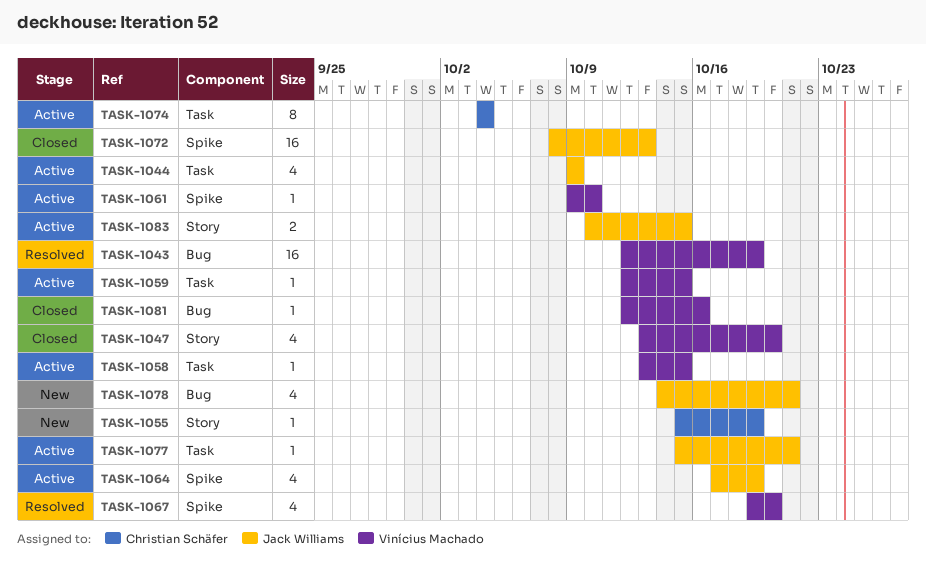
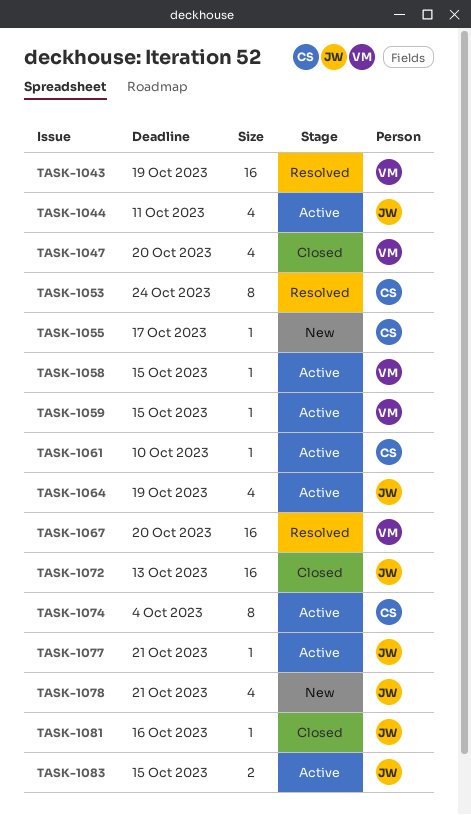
TASK-1044, due: Oct 9 -> Oct 11
TASK-1053: none -> present
TASK-1055, due: Oct 19 -> Oct 17
TASK-1061, owner: Vinícius Machado -> Christian Schäfer
TASK-1067, estimate: 4 -> 16
TASK-1081, owner: Vinícius Machado -> Jack Williams

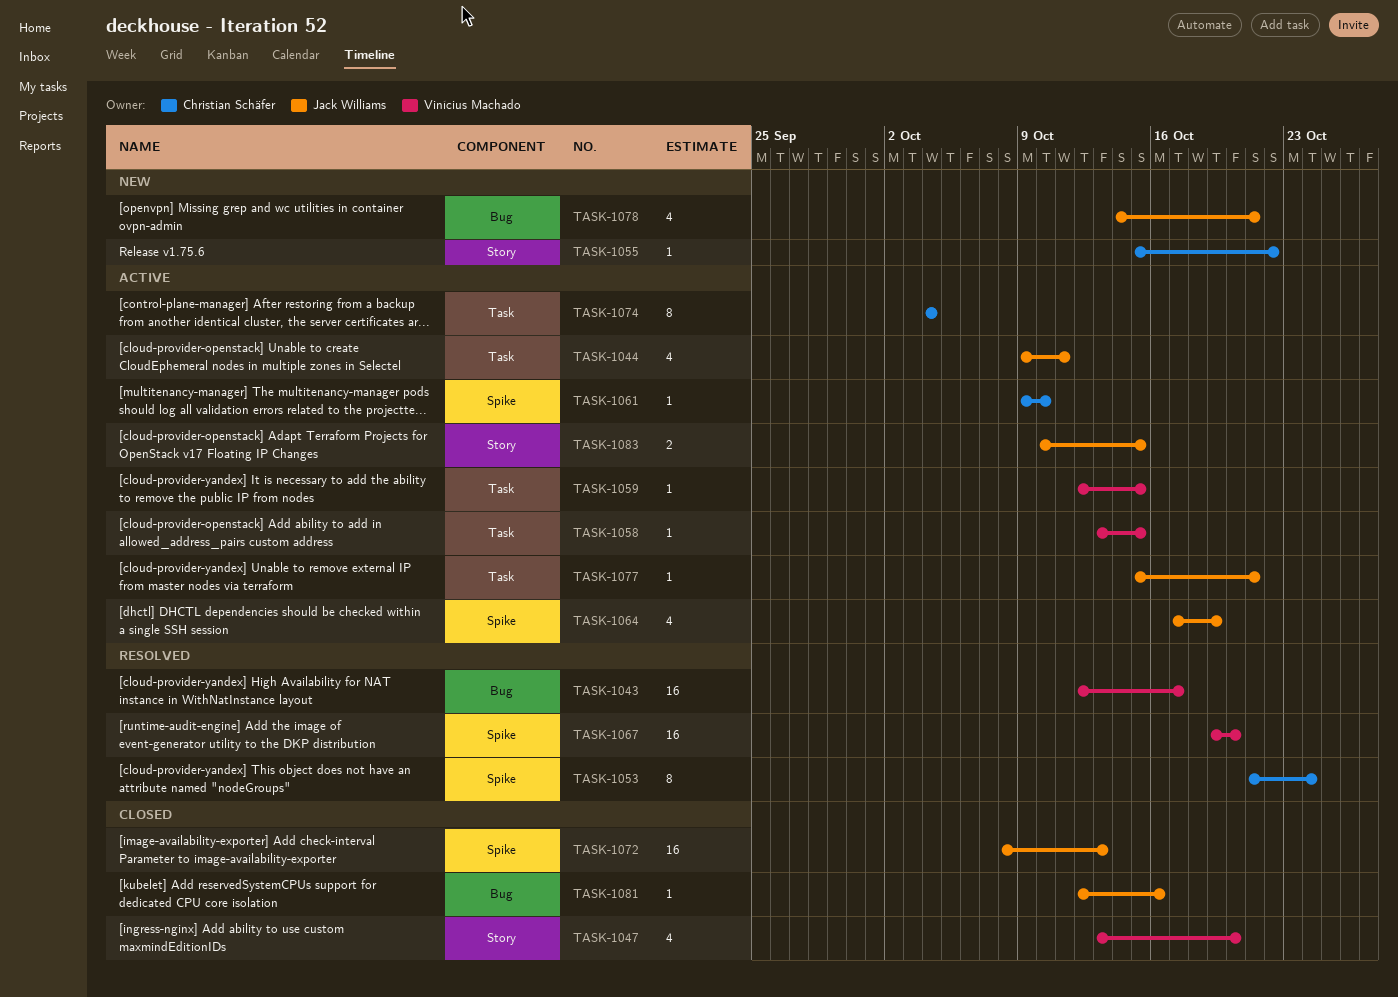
TASK-1043, due: Oct 19 -> Oct 17
TASK-1055, due: Oct 17 -> Oct 22

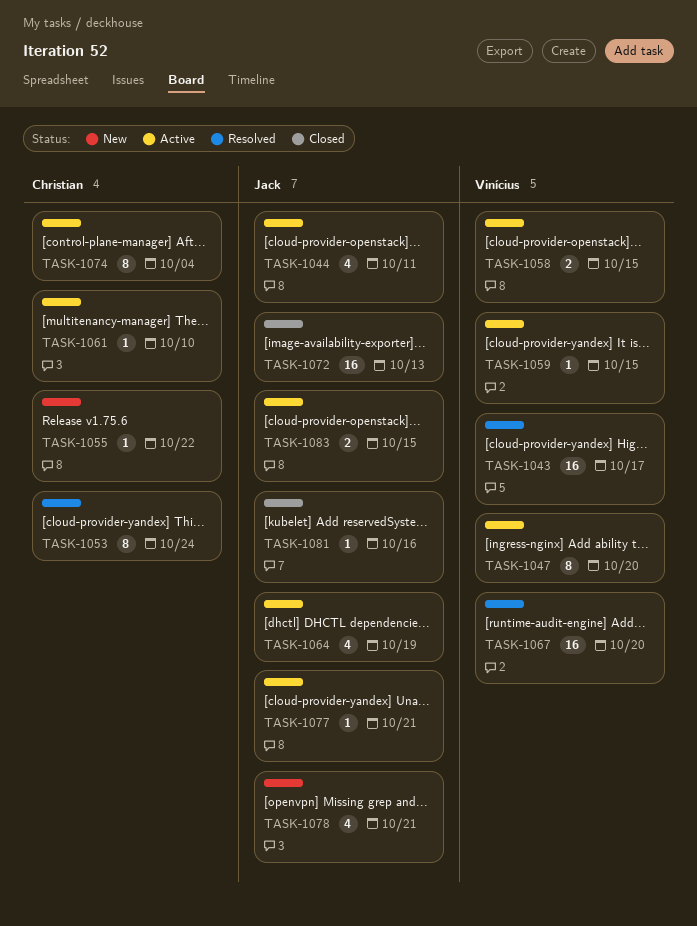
TASK-1047, status: Closed -> Active
TASK-1047, estimate: 4 -> 8
TASK-1058, estimate: 1 -> 2

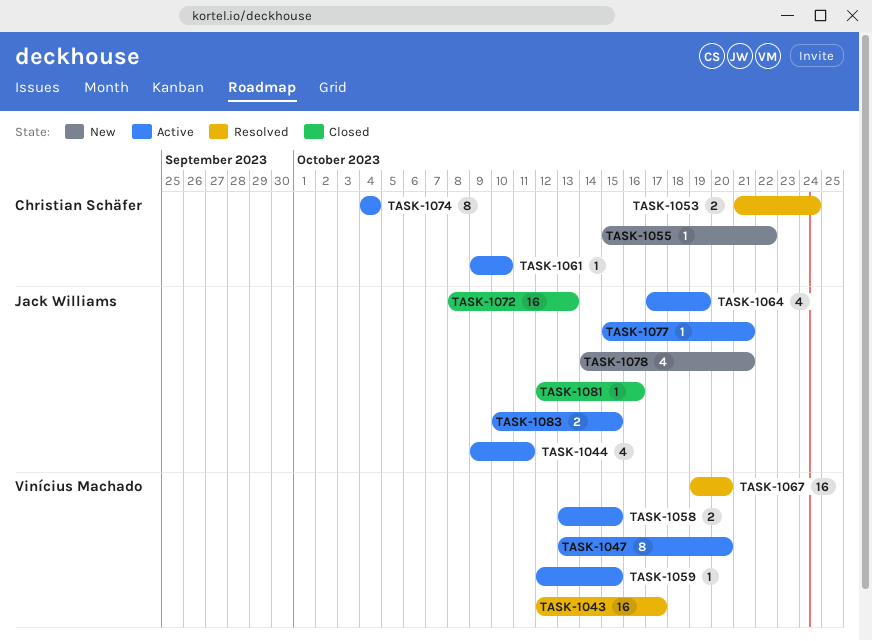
TASK-1053, estimate: 8 -> 2

